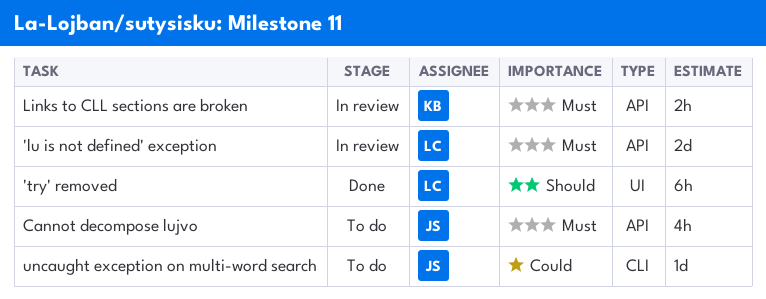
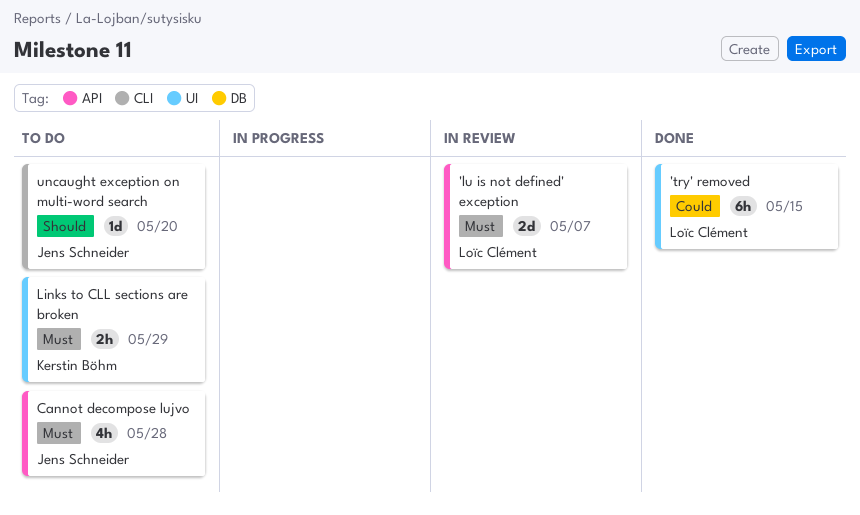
'try' removed, priority: Should -> Could
Links to CLL sections are broken, status: In review -> To do
Links to CLL sections are broken, label: API -> UI
uncaught exception on multi-word search, priority: Could -> Should

